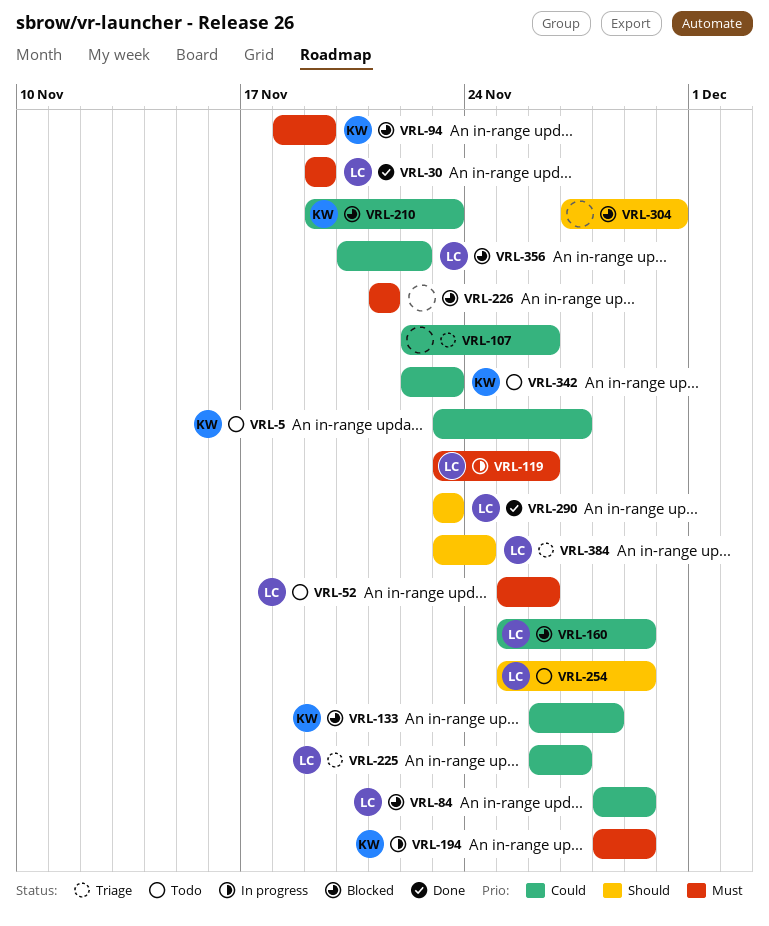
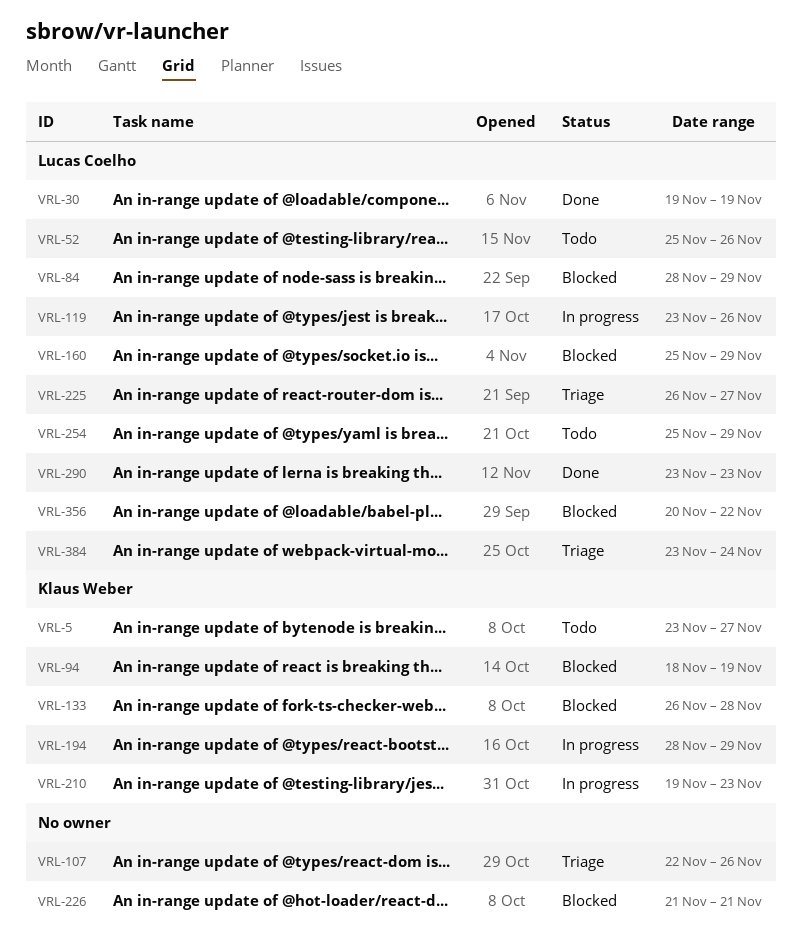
VRL-210, status: Blocked -> In progress
VRL-304: present -> none
VRL-342: present -> none

